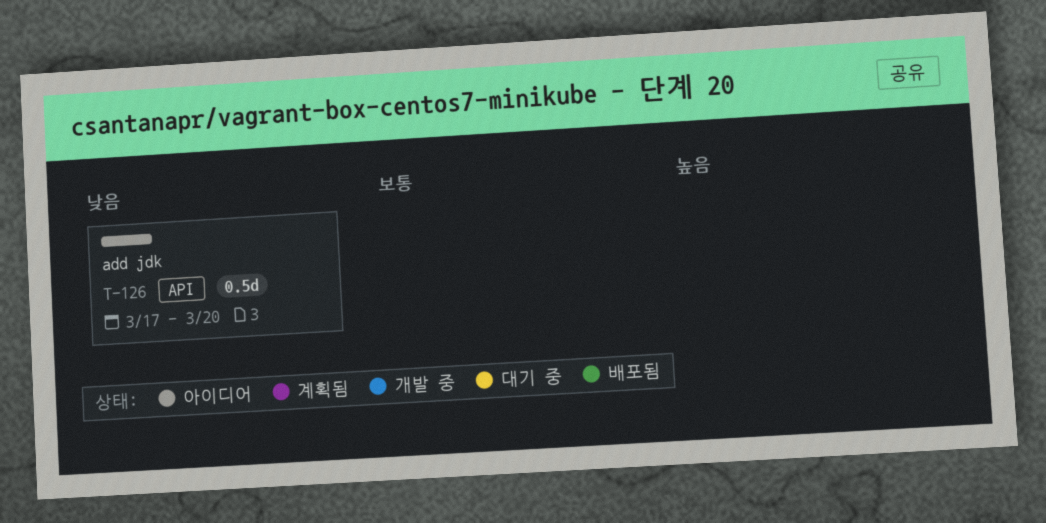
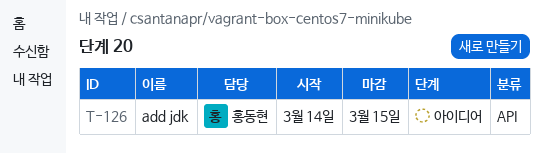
T-126, start: Mar 17 -> Mar 14
T-126, due: Mar 20 -> Mar 15

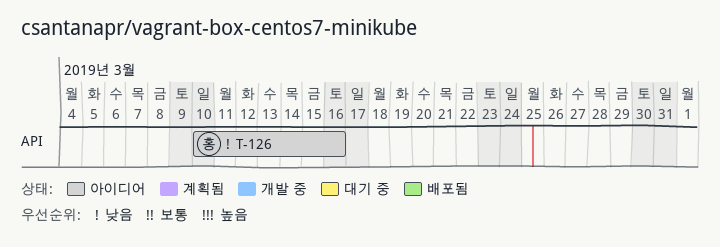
T-126, start: Mar 14 -> Mar 10
T-126, due: Mar 15 -> Mar 16

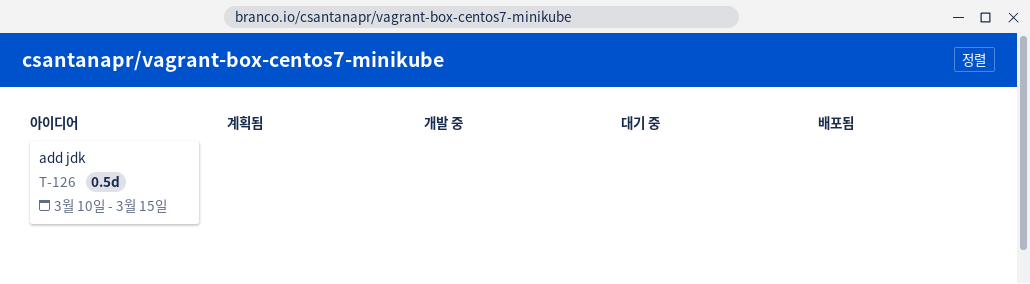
T-126, due: Mar 16 -> Mar 15

